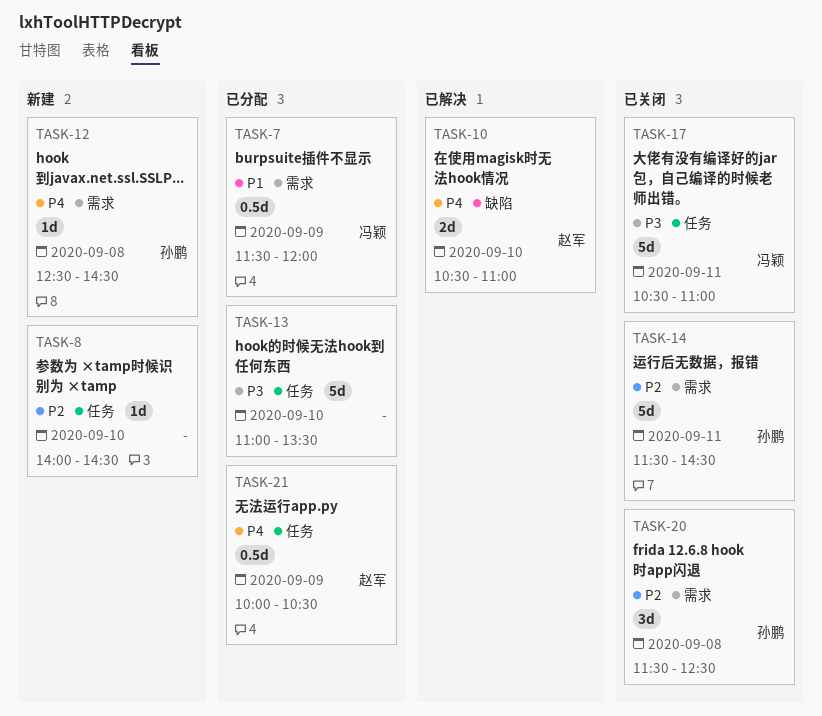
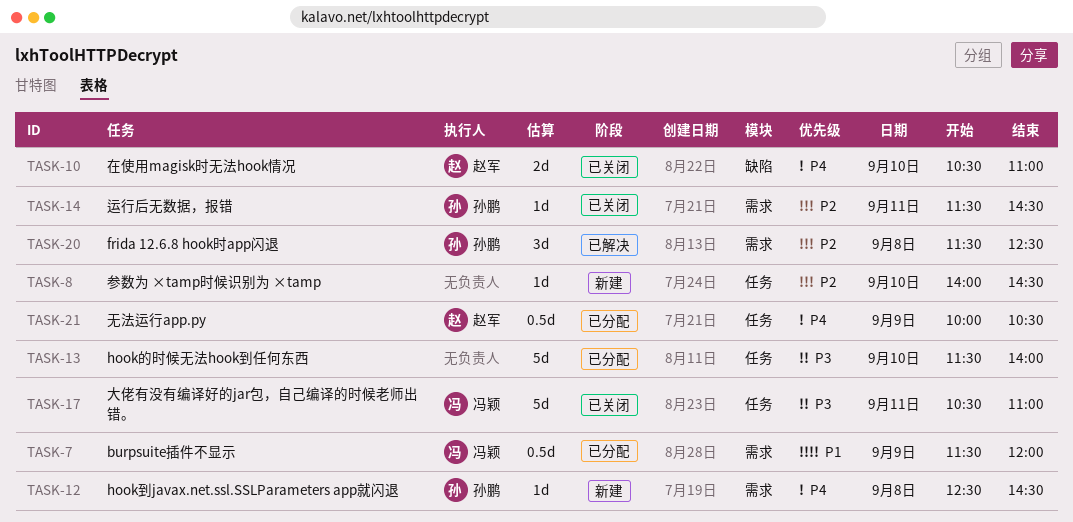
TASK-10, status: 已解决 -> 已关闭
TASK-13, begins: 11:00 -> 11:30
TASK-13, ends: 13:30 -> 14:00
TASK-14, estimate: 5d -> 1d
TASK-20, status: 已关闭 -> 已解决

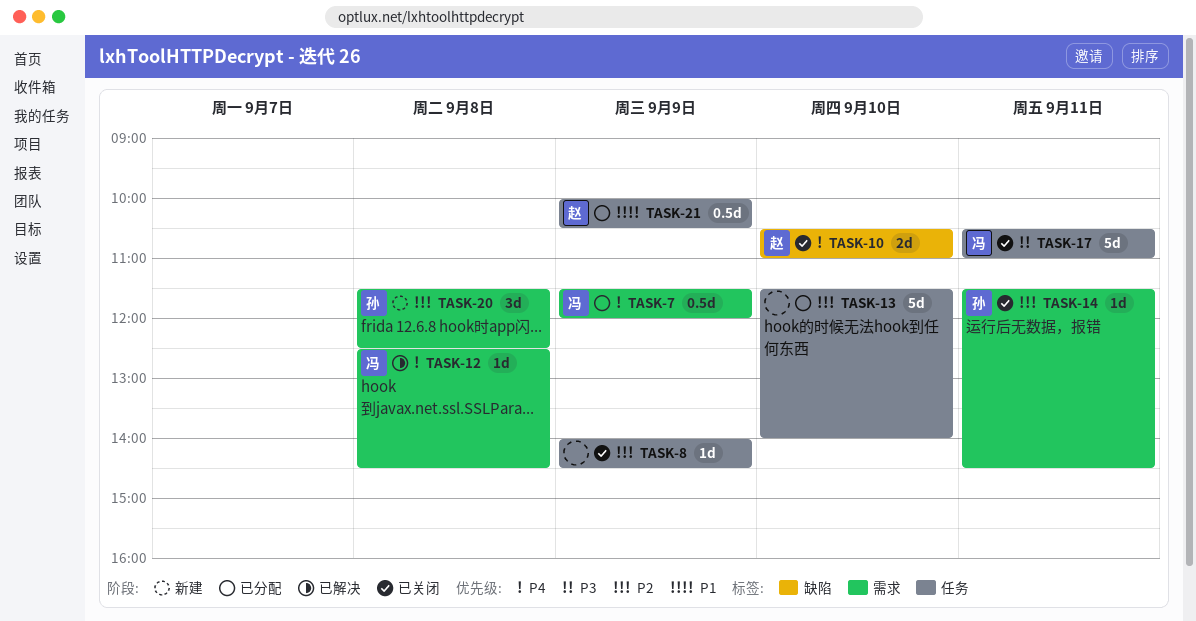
TASK-7, priority: P1 -> P4
TASK-8, status: 新建 -> 已关闭
TASK-8, day: Sep 10 -> Sep 9
TASK-12, status: 新建 -> 已解决
TASK-12, owner: 孙鹏 -> 冯颖
TASK-13, priority: P3 -> P2
TASK-20, status: 已解决 -> 新建
TASK-21, priority: P4 -> P1

